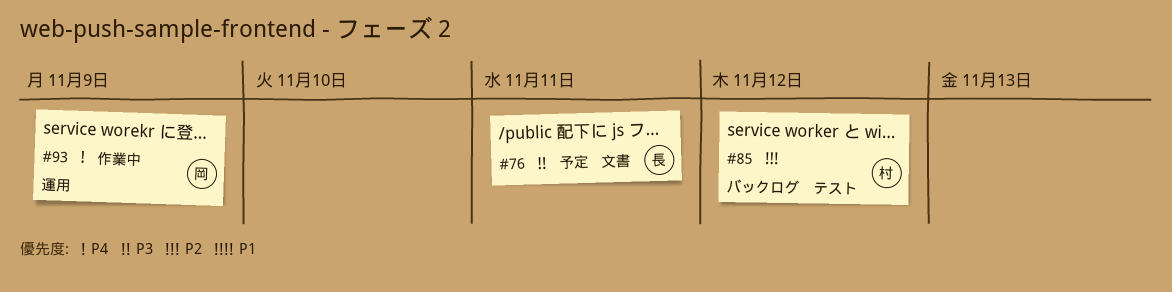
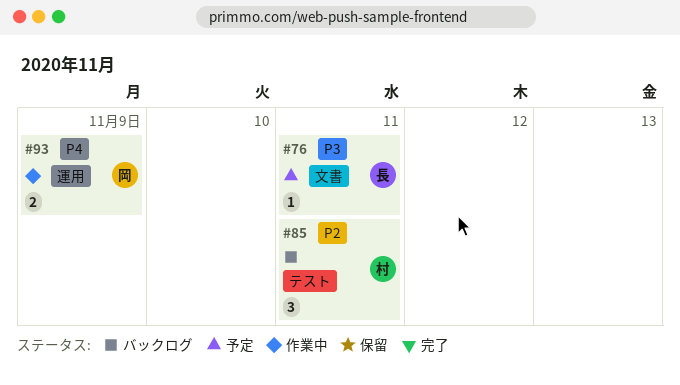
#85, due: Nov 12 -> Nov 11

